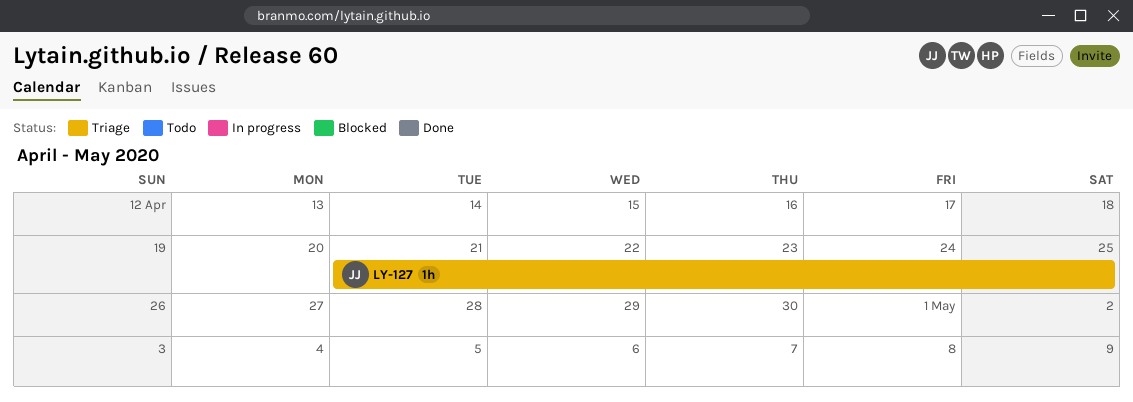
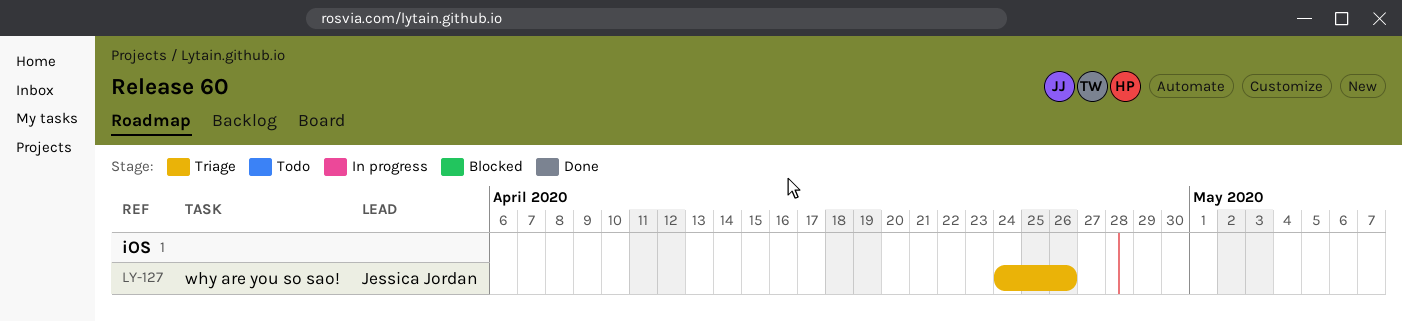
LY-127, start: Apr 21 -> Apr 24
LY-127, due: Apr 25 -> Apr 26

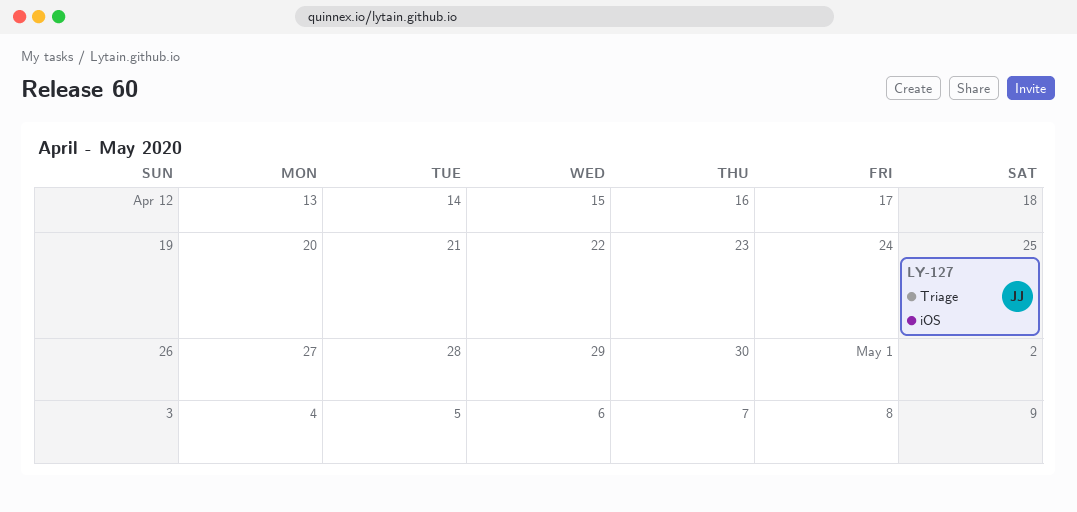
LY-127, due: Apr 26 -> Apr 25

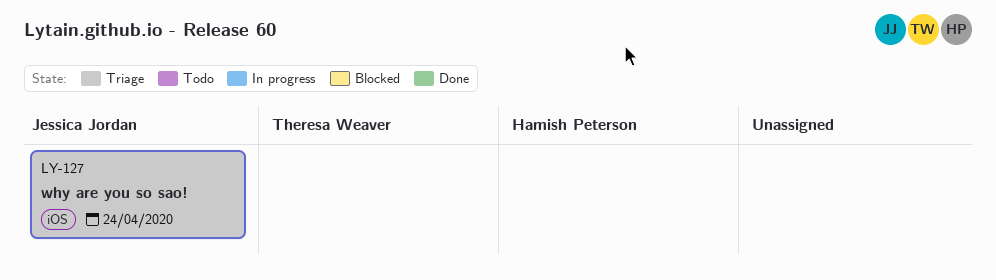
LY-127, due: Apr 25 -> Apr 24

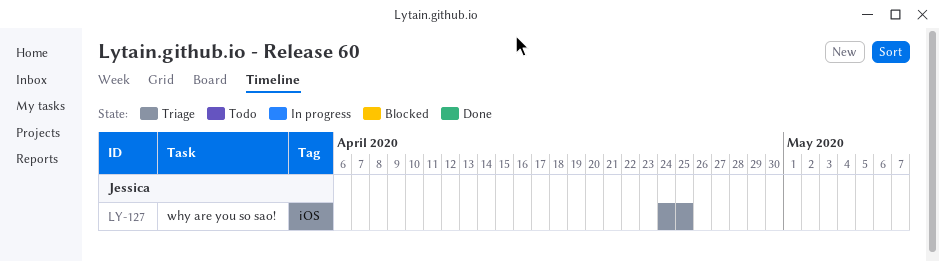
LY-127, due: Apr 24 -> Apr 25

